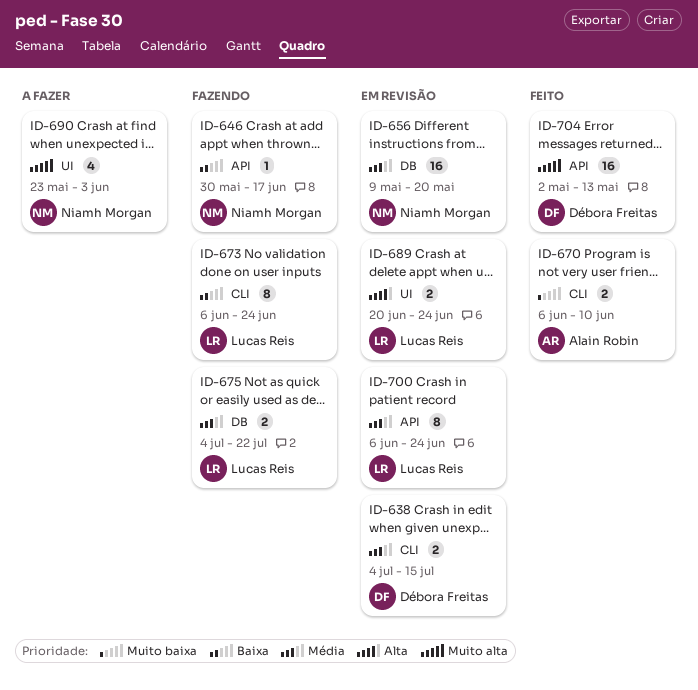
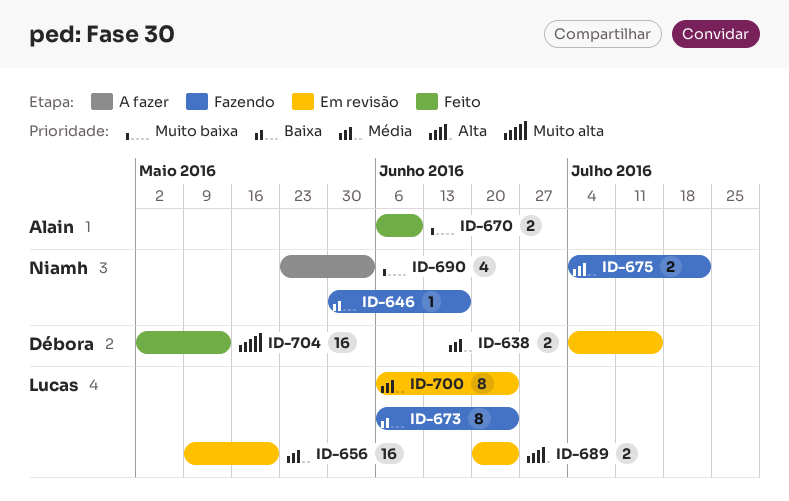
ID-656, owner: Niamh Morgan -> Lucas Reis
ID-675, owner: Lucas Reis -> Niamh Morgan
ID-690, priority: Muito alta -> Muito baixa

